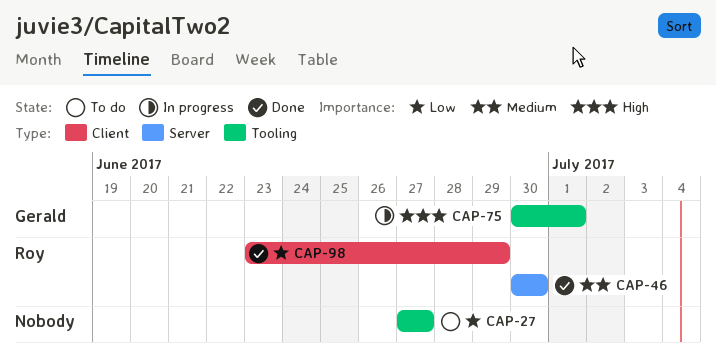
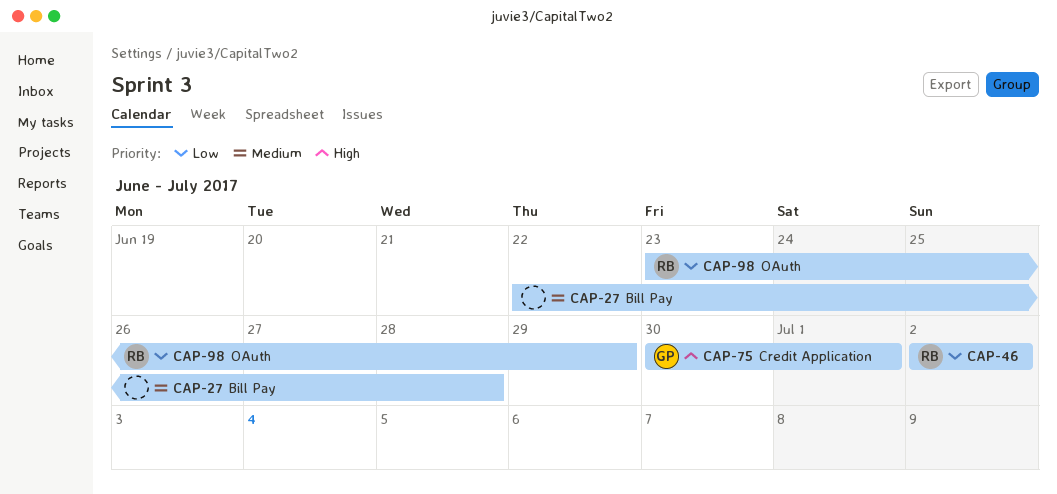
CAP-27, priority: Low -> Medium
CAP-27, start: Jun 27 -> Jun 22
CAP-27, due: Jun 27 -> Jun 28
CAP-46, priority: Medium -> Low
CAP-46, start: Jun 30 -> Jul 2
CAP-46, due: Jun 30 -> Jul 2

